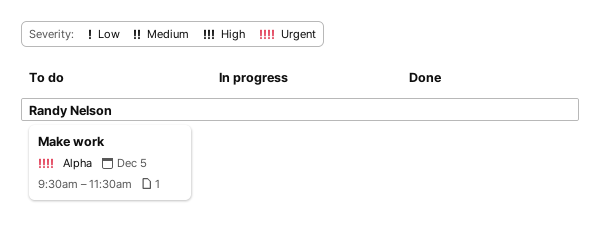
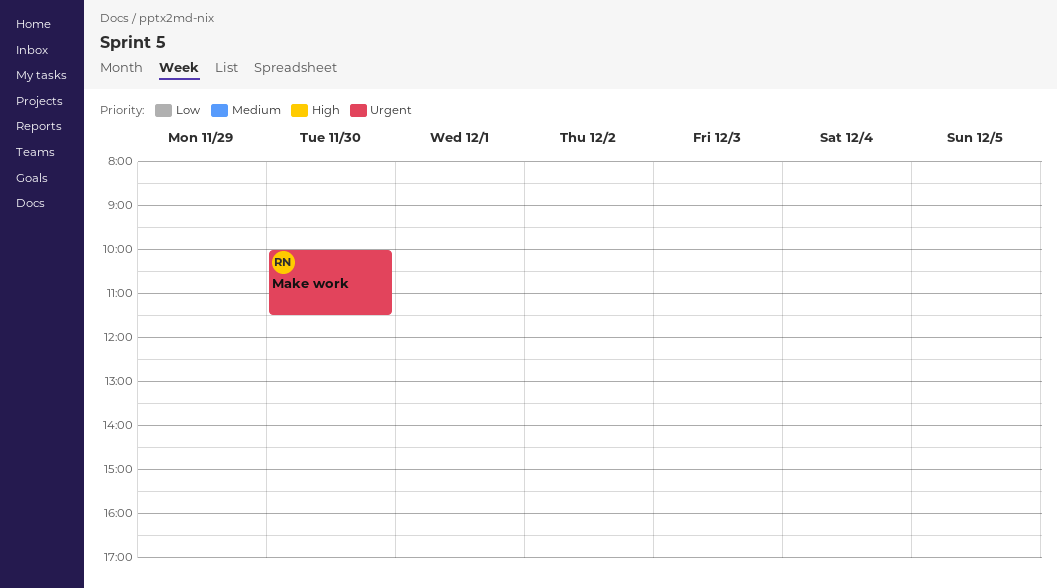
Make work, day: Dec 5 -> Nov 30
Make work, begins: 09:30 -> 10:00

